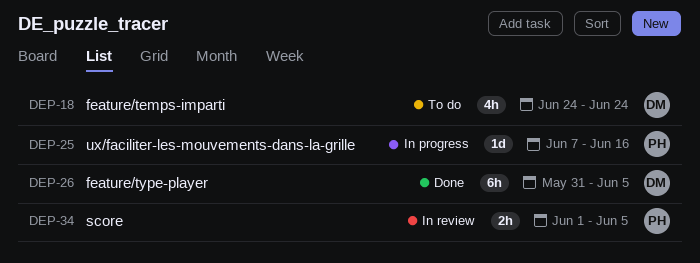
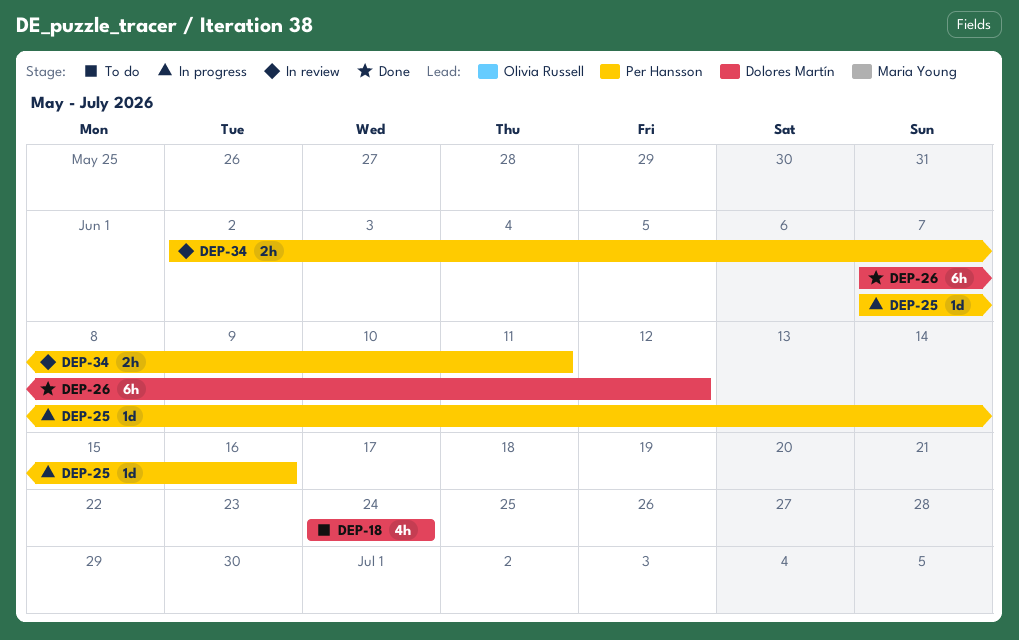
DEP-26, start: May 31 -> Jun 7
DEP-26, due: Jun 5 -> Jun 12
DEP-34, start: Jun 1 -> Jun 2
DEP-34, due: Jun 5 -> Jun 11

